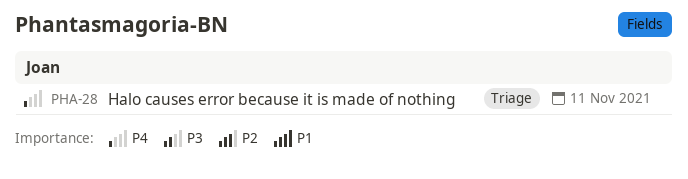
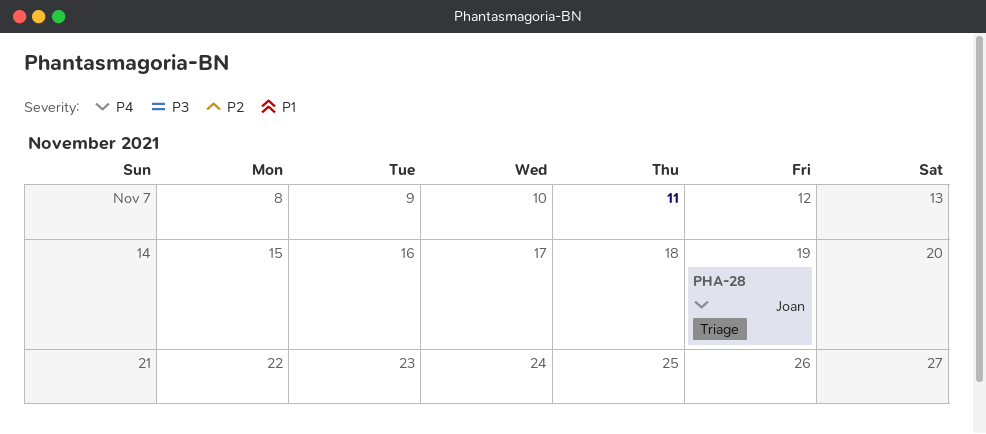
PHA-28, due: Nov 11 -> Nov 19

